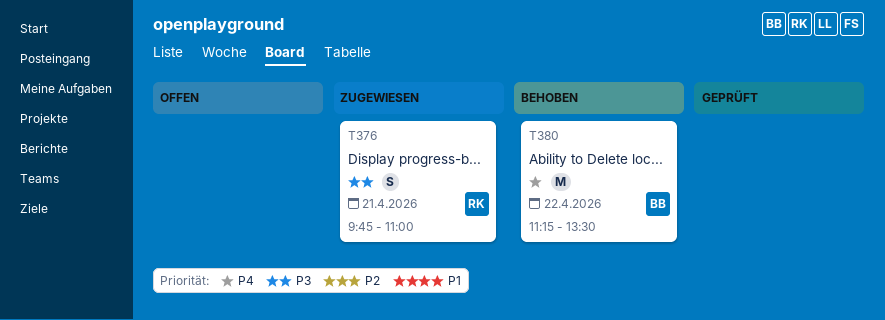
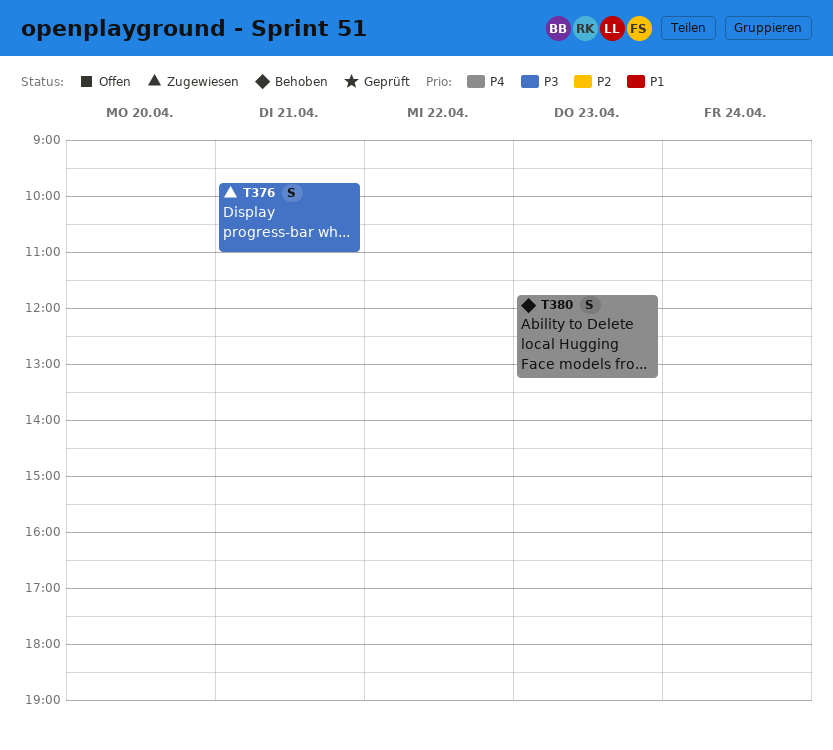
T380, estimate: M -> S
T380, day: Apr 22 -> Apr 23
T380, begins: 11:15 -> 11:45
T380, ends: 13:30 -> 13:15

